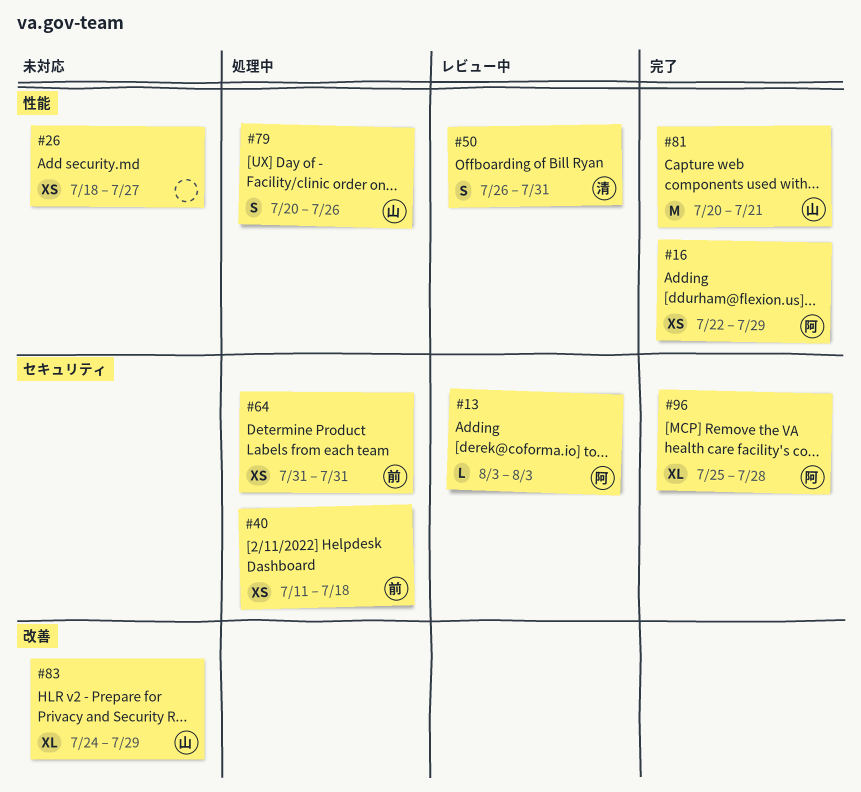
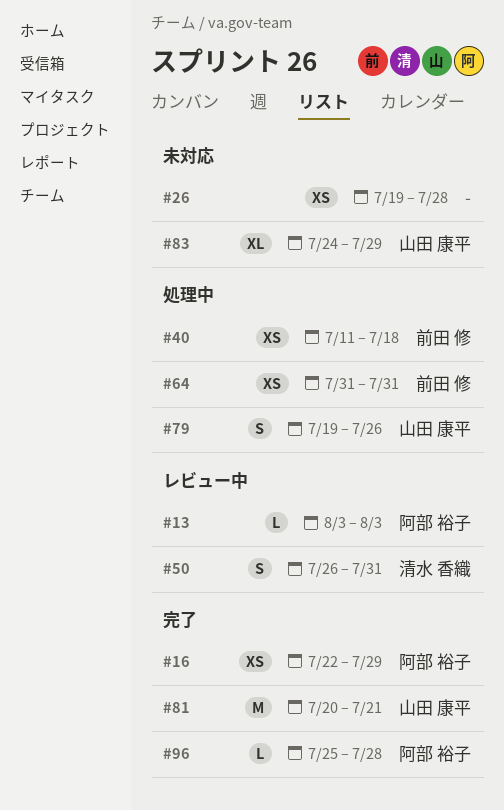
#26, start: Jul 18 -> Jul 19
#26, due: Jul 27 -> Jul 28
#79, start: Jul 20 -> Jul 19
#96, estimate: XL -> L

